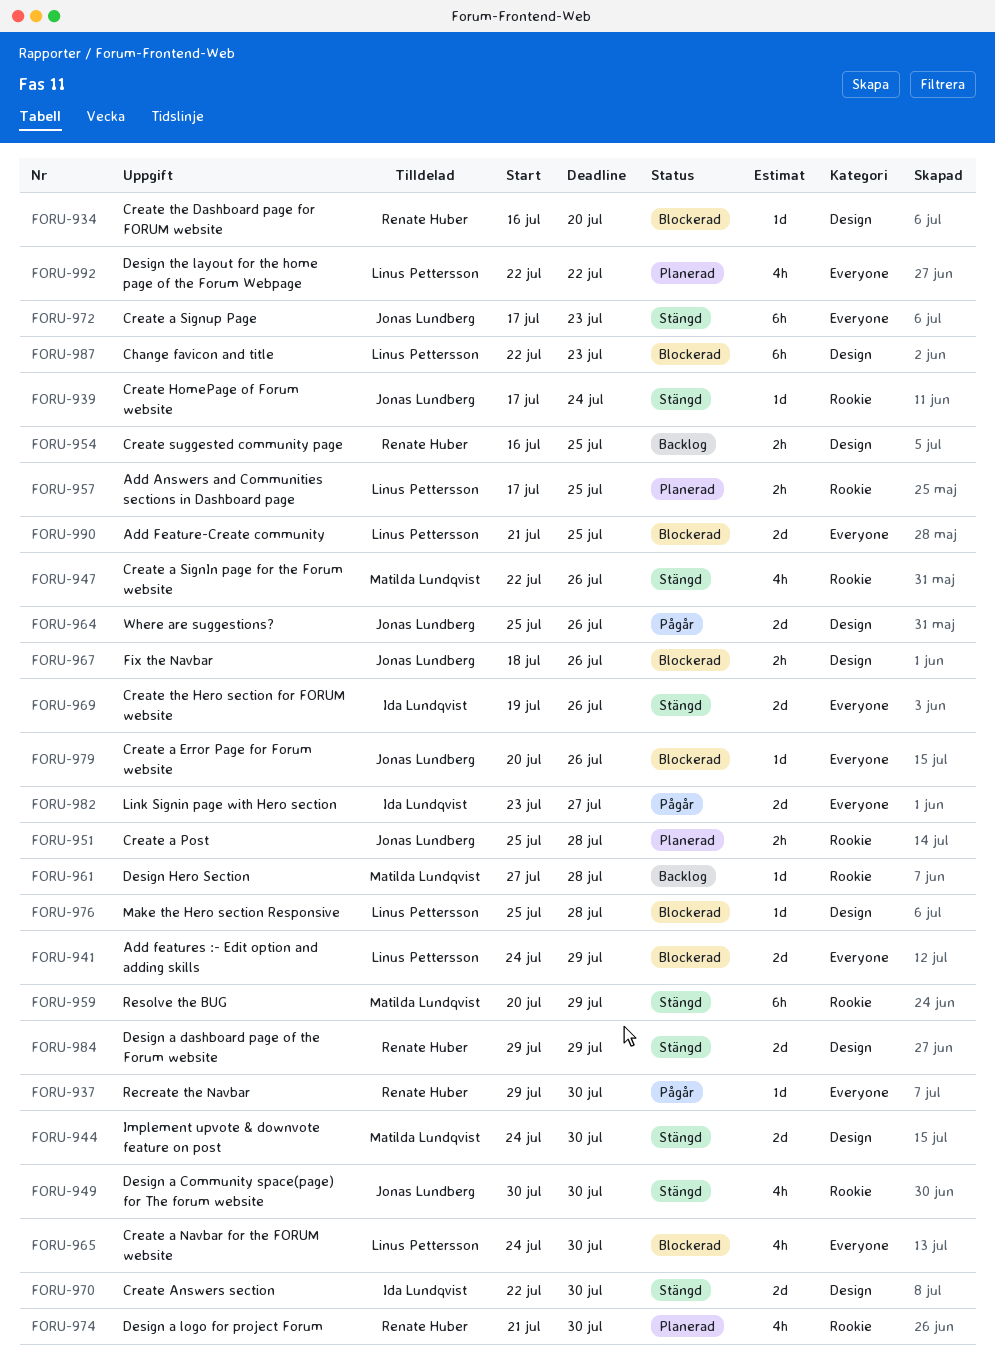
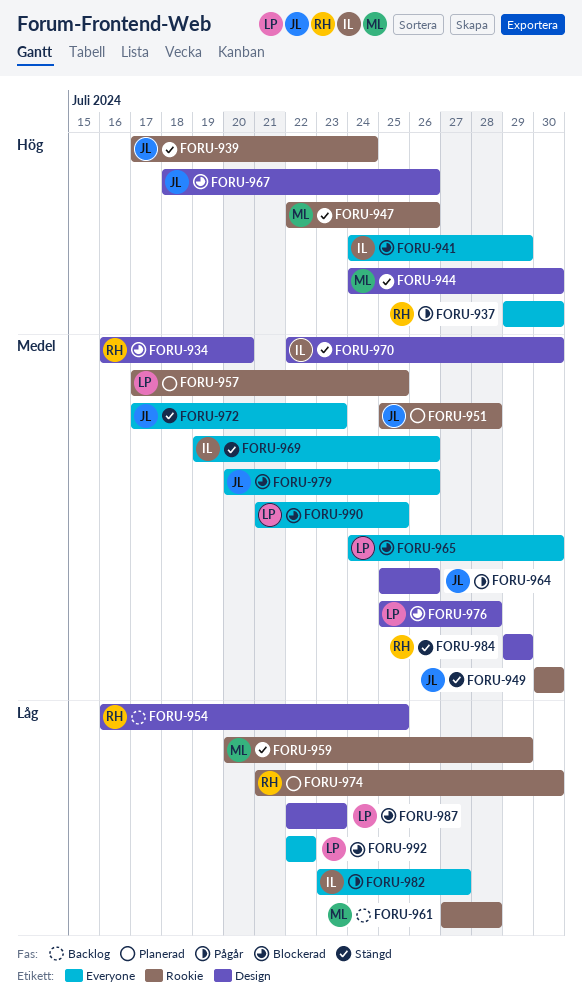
FORU-941, owner: Linus Pettersson -> Ida Lundqvist
FORU-992, status: Planerad -> Blockerad

